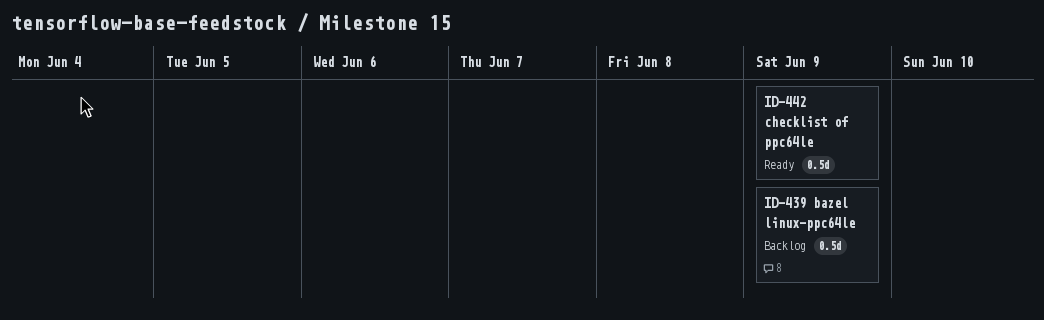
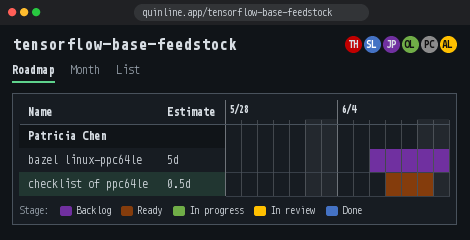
bazel linux-ppc64le, estimate: 0.5d -> 5d
bazel linux-ppc64le, due: Jun 9 -> Jun 10

